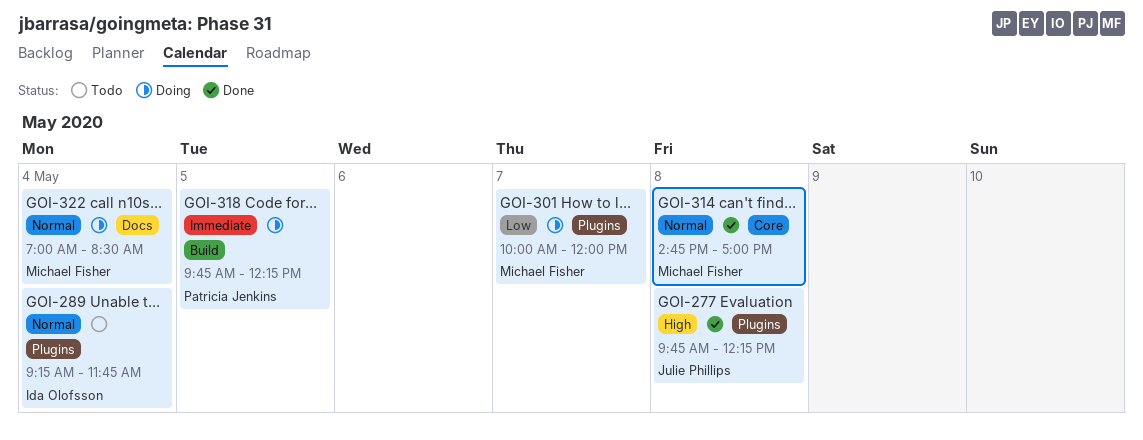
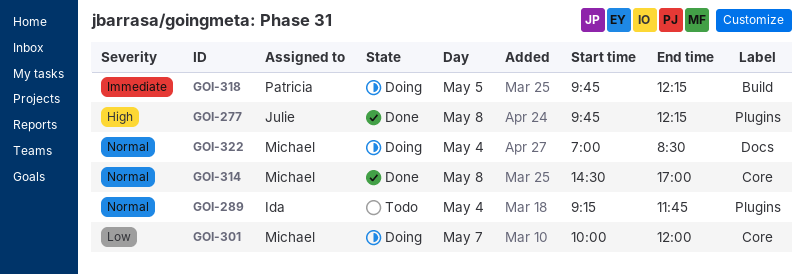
GOI-301, label: Plugins -> Core
GOI-314, begins: 14:45 -> 14:30

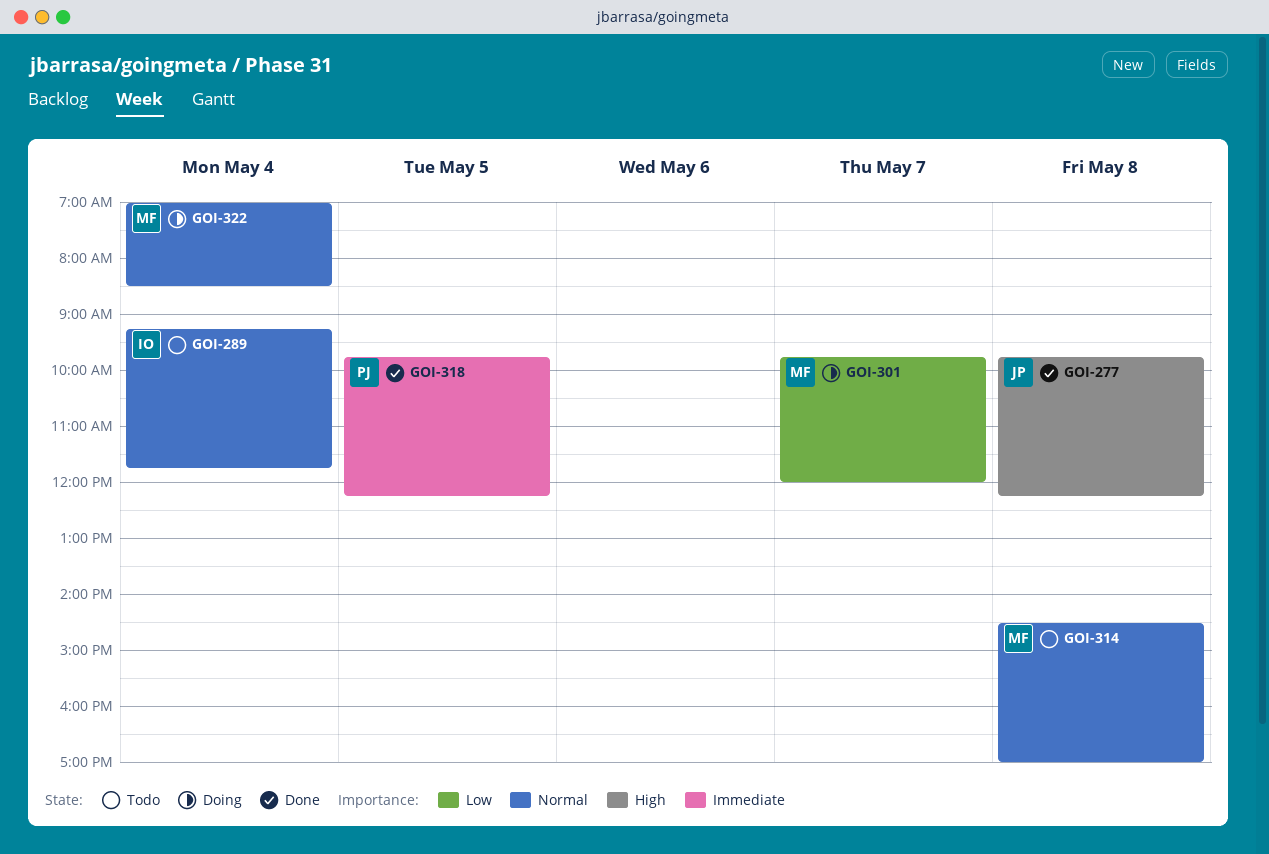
GOI-301, begins: 10:00 -> 09:45
GOI-314, status: Done -> Todo
GOI-318, status: Doing -> Done

